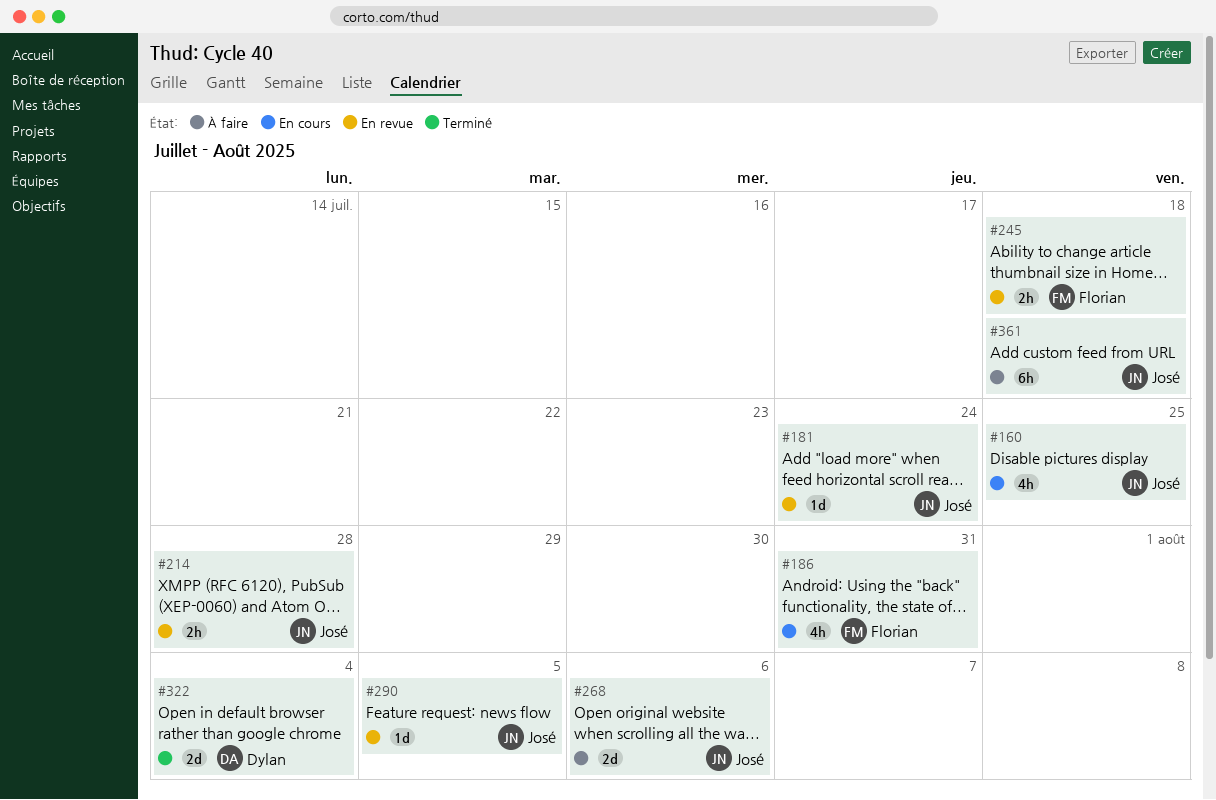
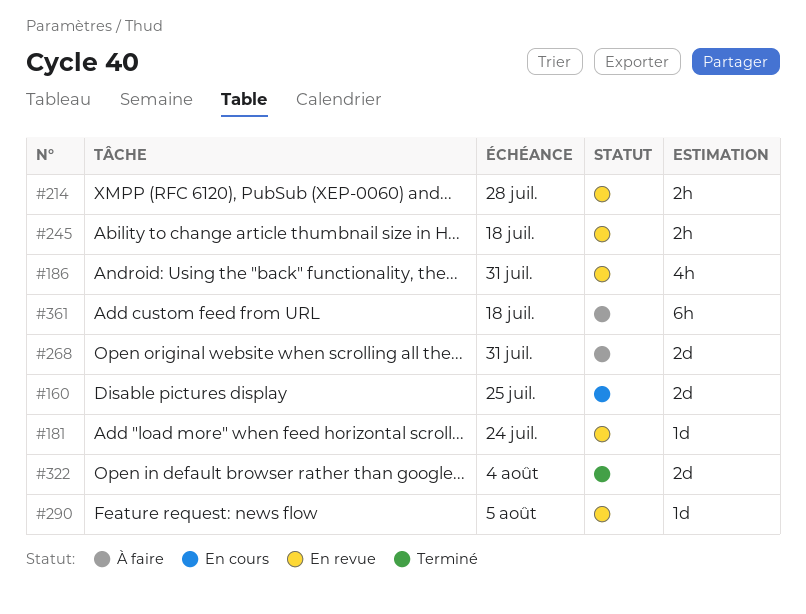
#160, estimate: 4h -> 2d
#186, status: En cours -> En revue
#268, due: Aug 6 -> Jul 31

